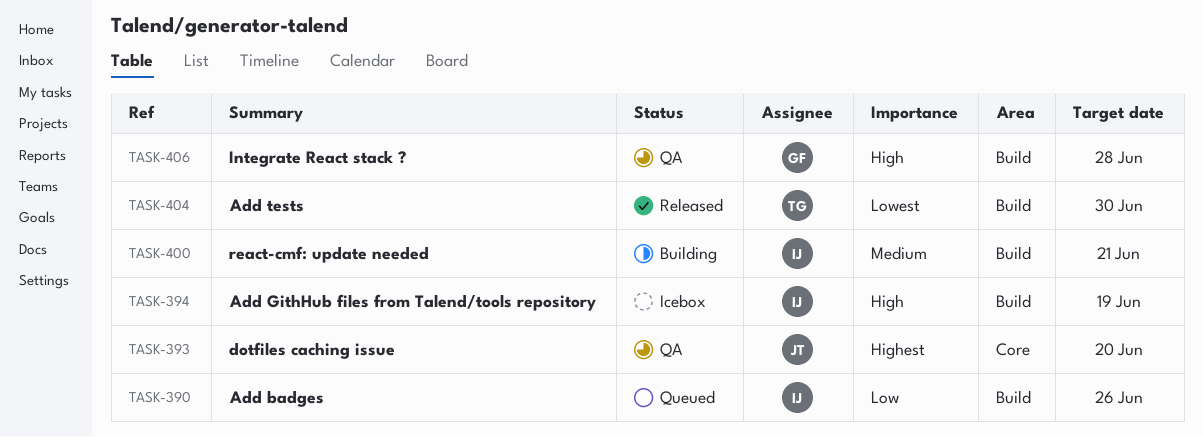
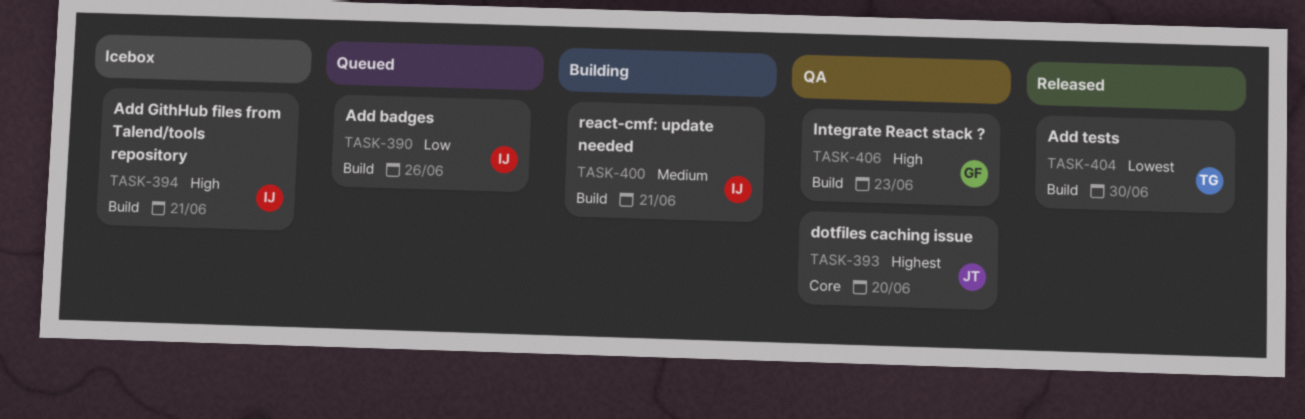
TASK-394, due: Jun 19 -> Jun 21
TASK-406, due: Jun 28 -> Jun 23

